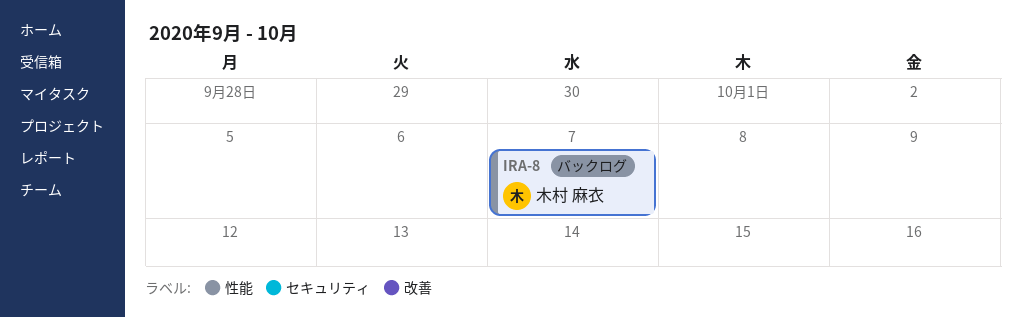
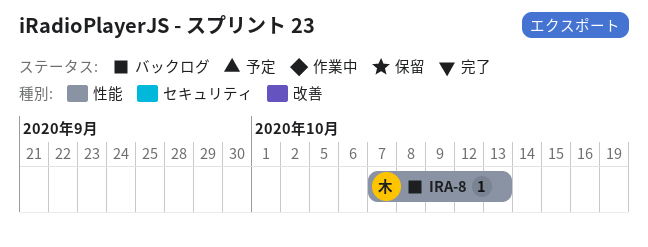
IRA-8, due: Oct 7 -> Oct 13

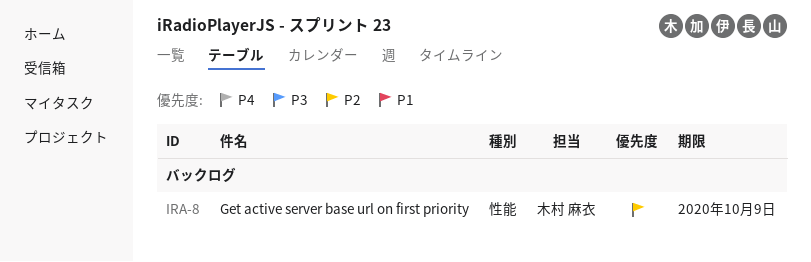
IRA-8, due: Oct 13 -> Oct 9

